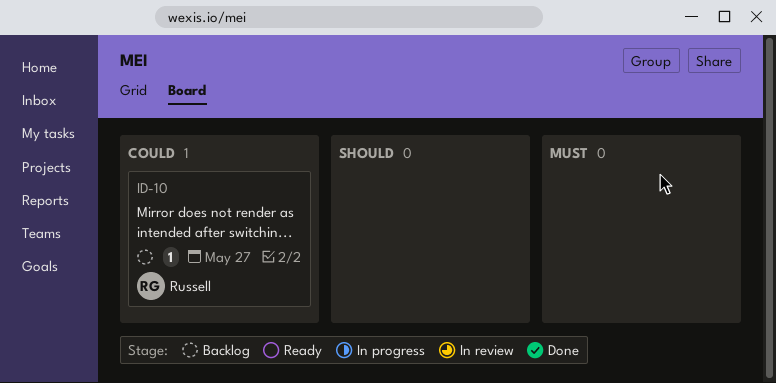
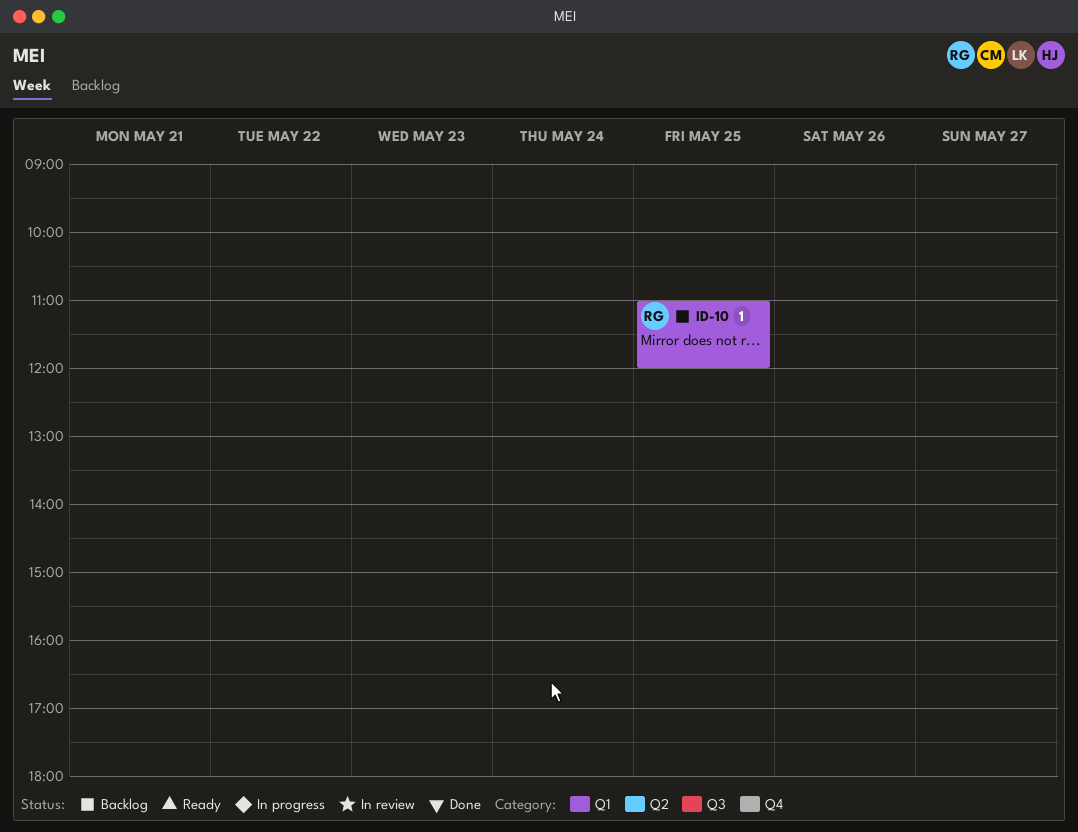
ID-10, day: May 27 -> May 25

